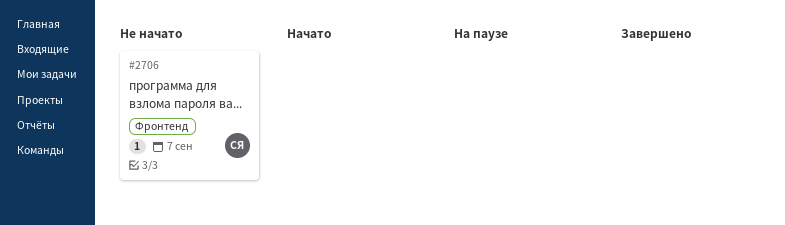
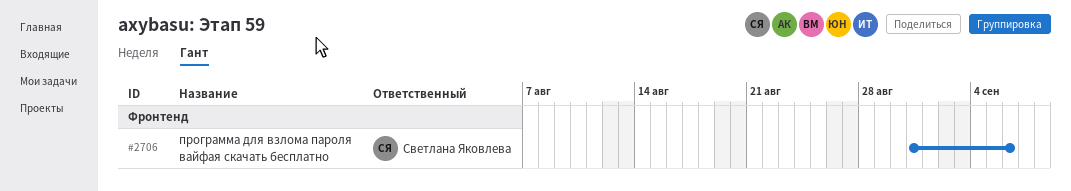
#2706, due: Sep 7 -> Sep 6

